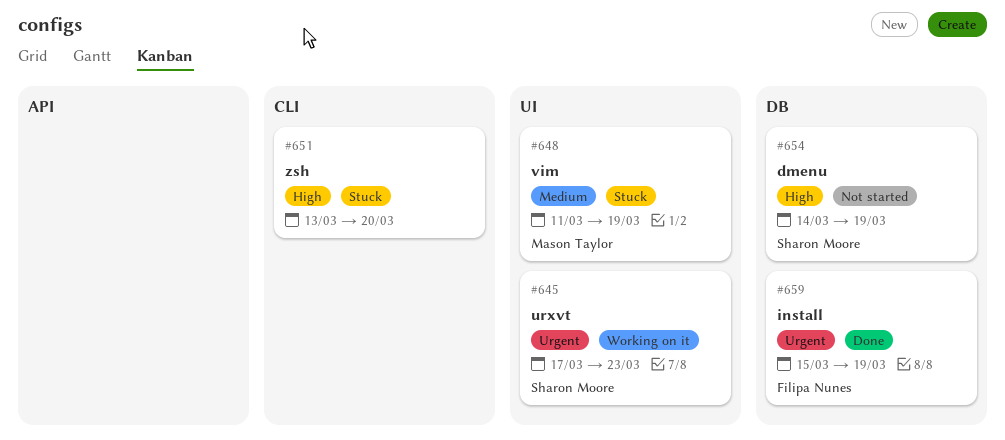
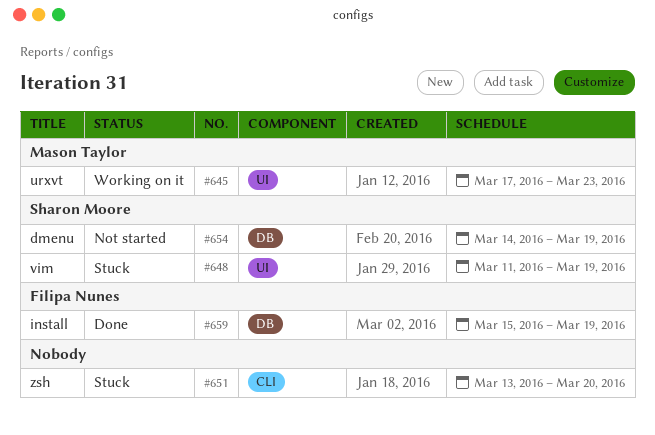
#645, owner: Sharon Moore -> Mason Taylor
#648, owner: Mason Taylor -> Sharon Moore

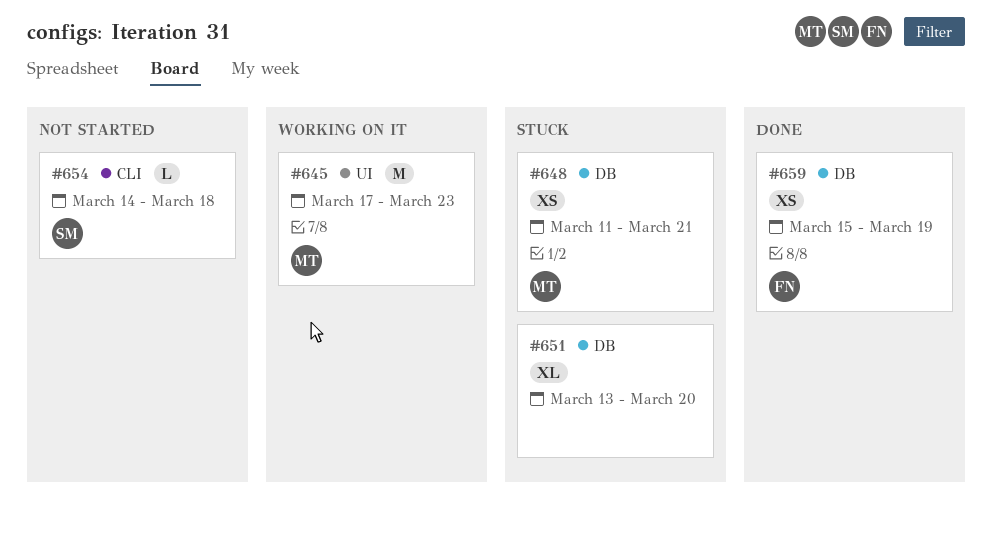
#648, owner: Sharon Moore -> Mason Taylor
#648, label: UI -> DB
#648, due: Mar 19 -> Mar 21
#651, label: CLI -> DB
#654, label: DB -> CLI
#654, due: Mar 19 -> Mar 18

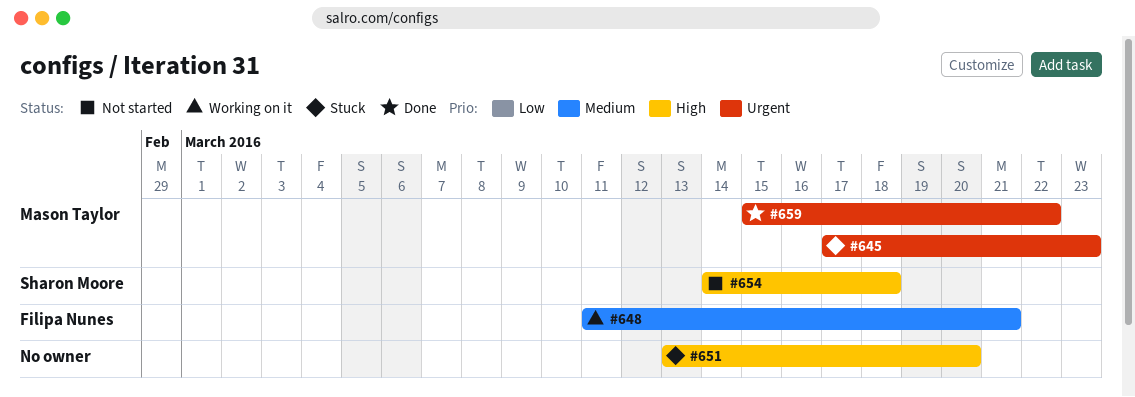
#645, status: Working on it -> Stuck
#648, status: Stuck -> Working on it
#648, owner: Mason Taylor -> Filipa Nunes
#659, owner: Filipa Nunes -> Mason Taylor
#659, due: Mar 19 -> Mar 22

